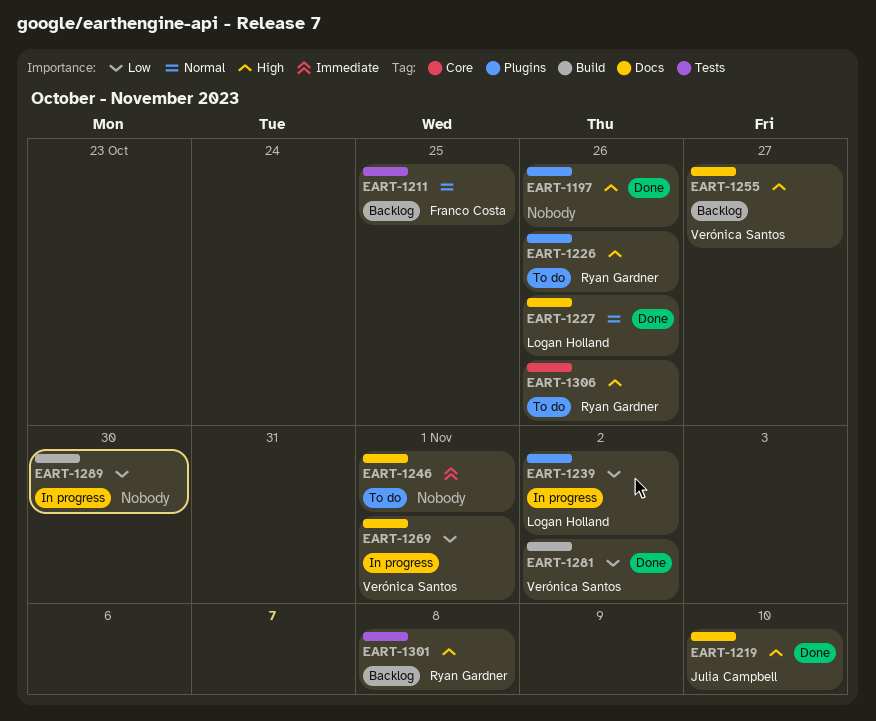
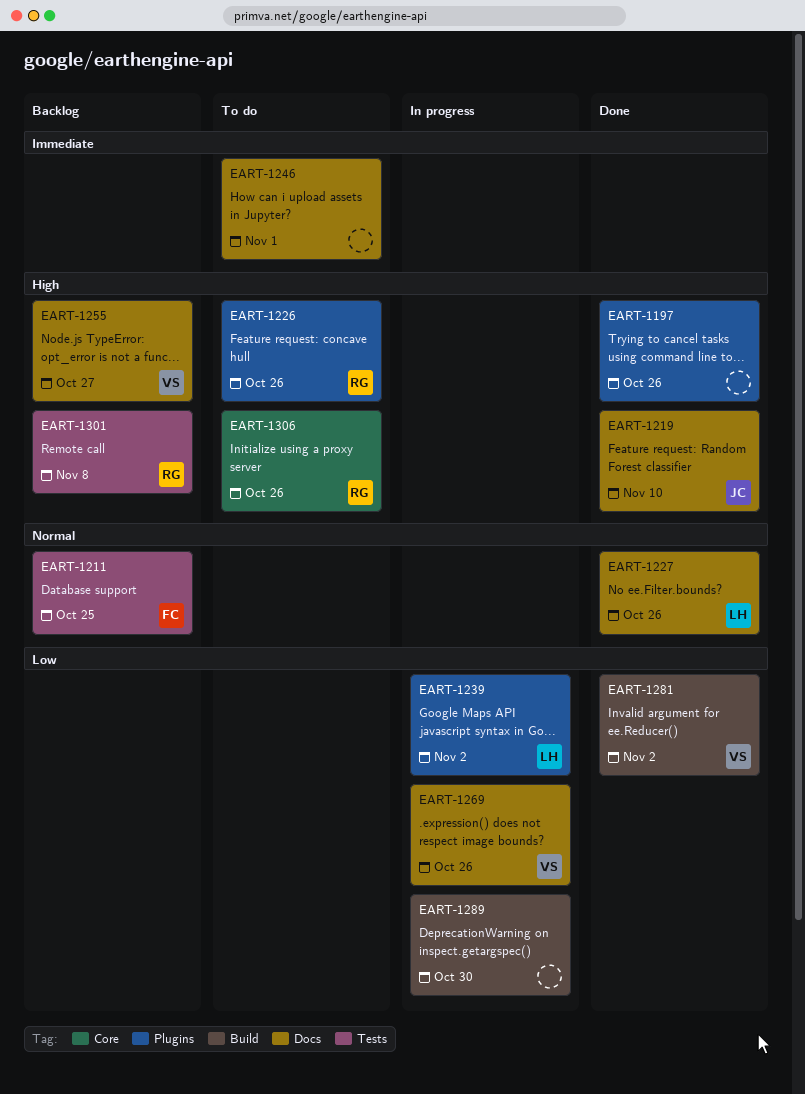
EART-1269, due: Nov 1 -> Oct 26

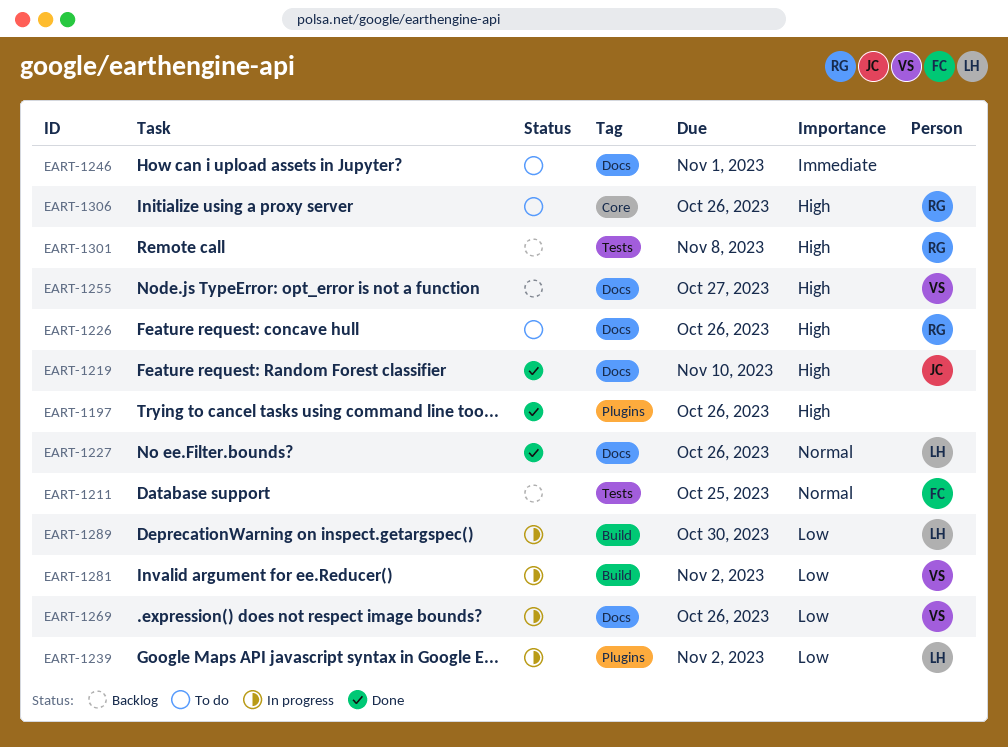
EART-1226, label: Plugins -> Docs
EART-1281, status: Done -> In progress
EART-1289, owner: none -> LH

